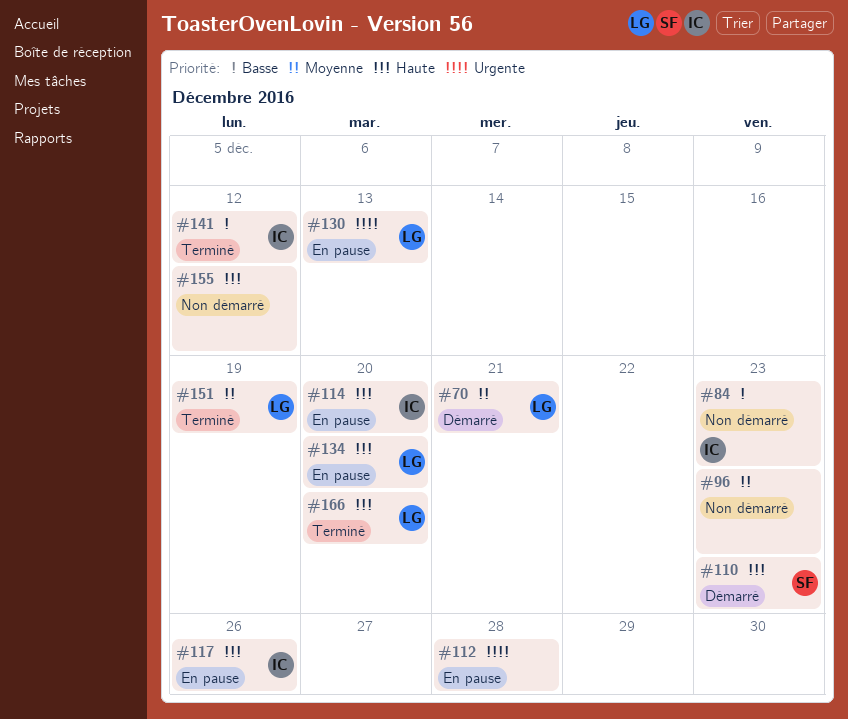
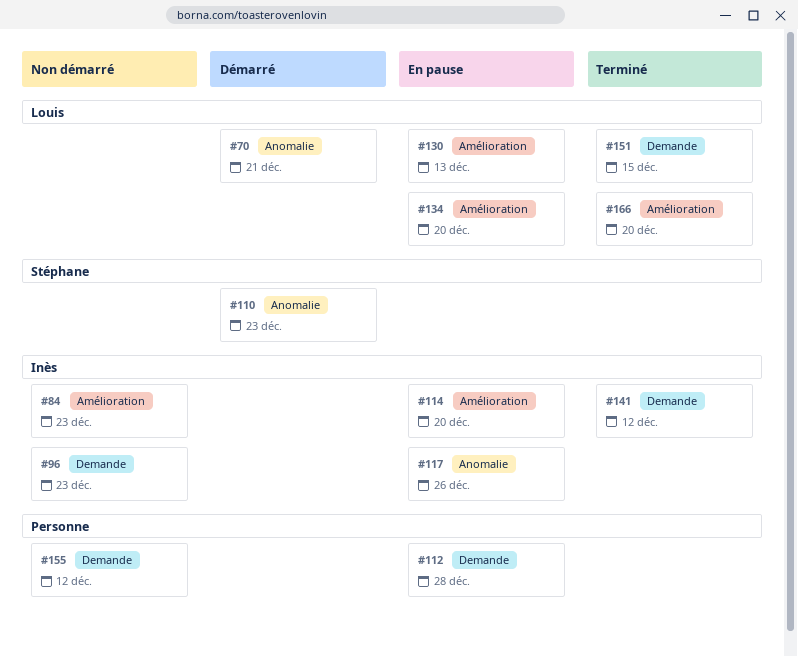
#96, owner: none -> Inès
#151, due: Dec 19 -> Dec 15

